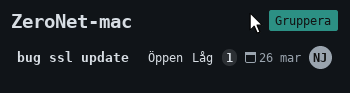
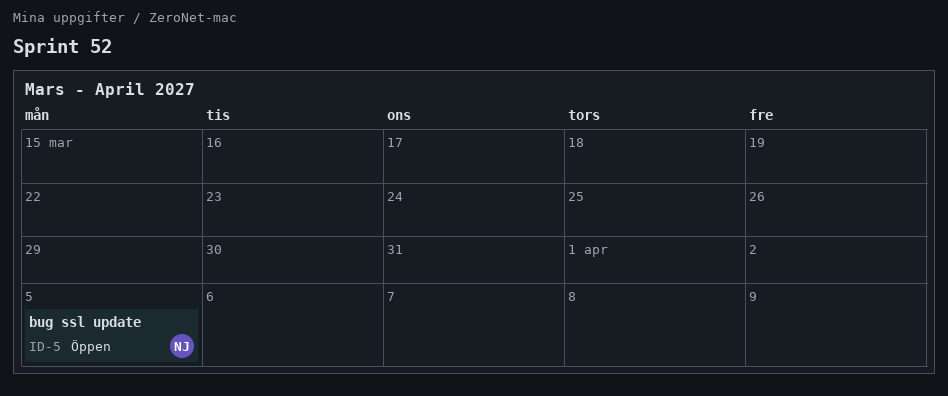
bug ssl update, due: Mar 26 -> Apr 5

